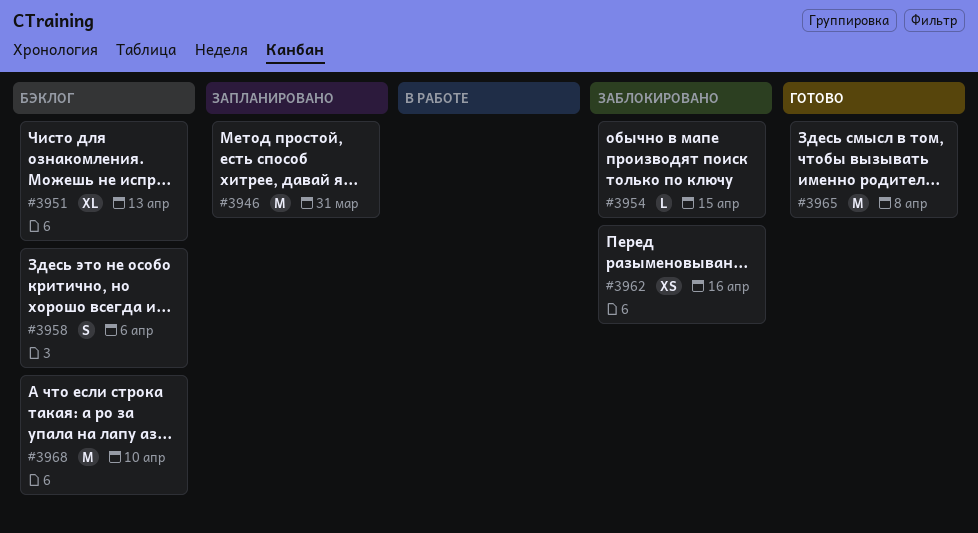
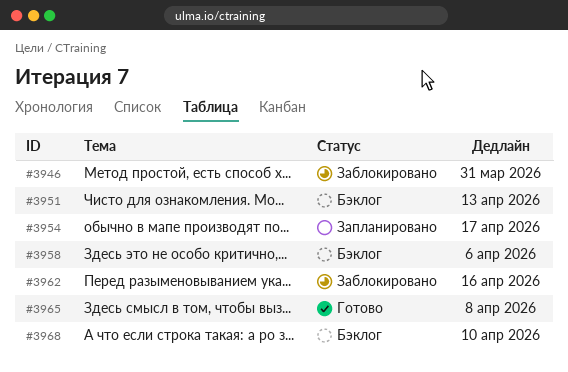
#3946, status: Запланировано -> Заблокировано
#3954, status: Заблокировано -> Запланировано
#3954, due: Apr 15 -> Apr 17

